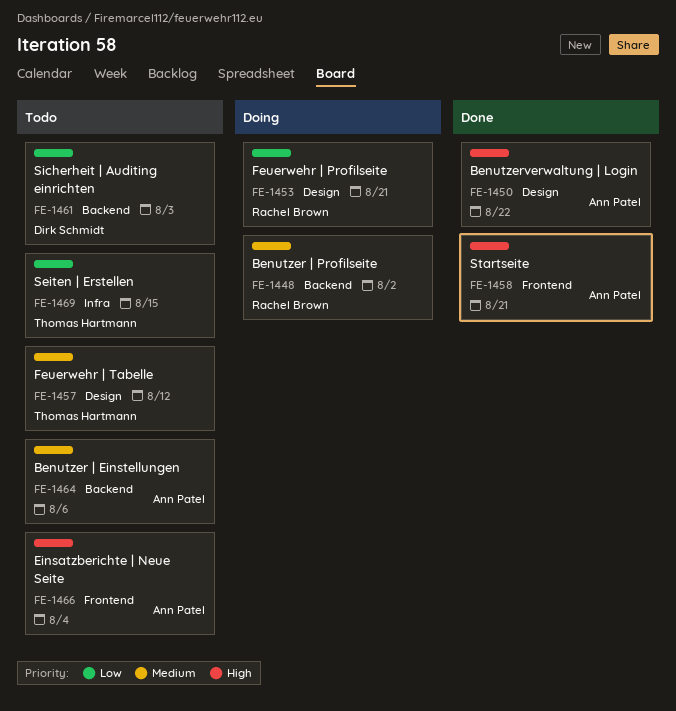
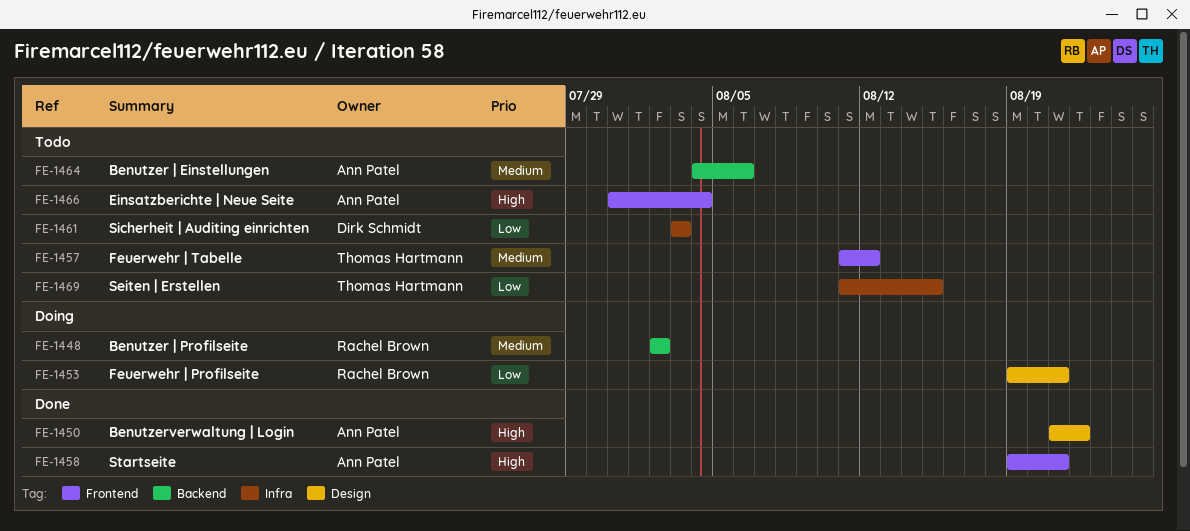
FE-1457, label: Design -> Frontend
FE-1461, label: Backend -> Infra

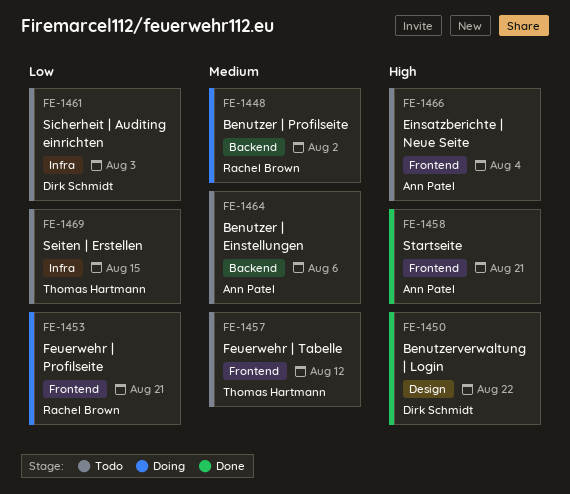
FE-1450, owner: Ann Patel -> Dirk Schmidt
FE-1453, label: Design -> Frontend

